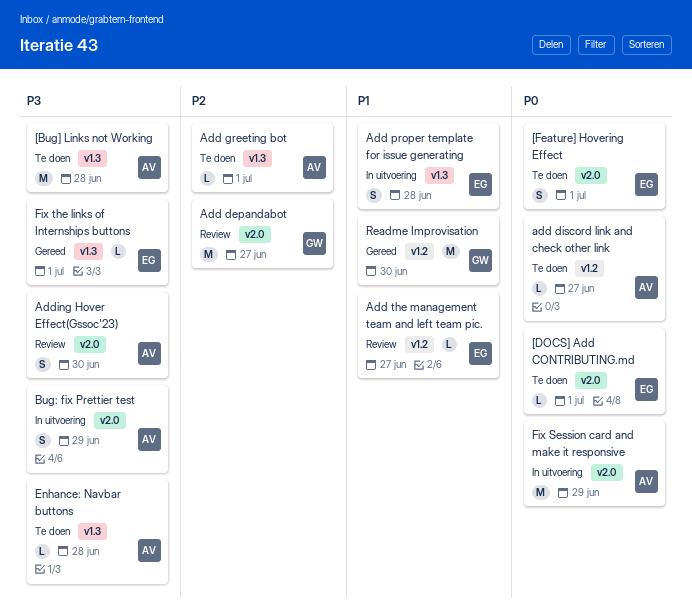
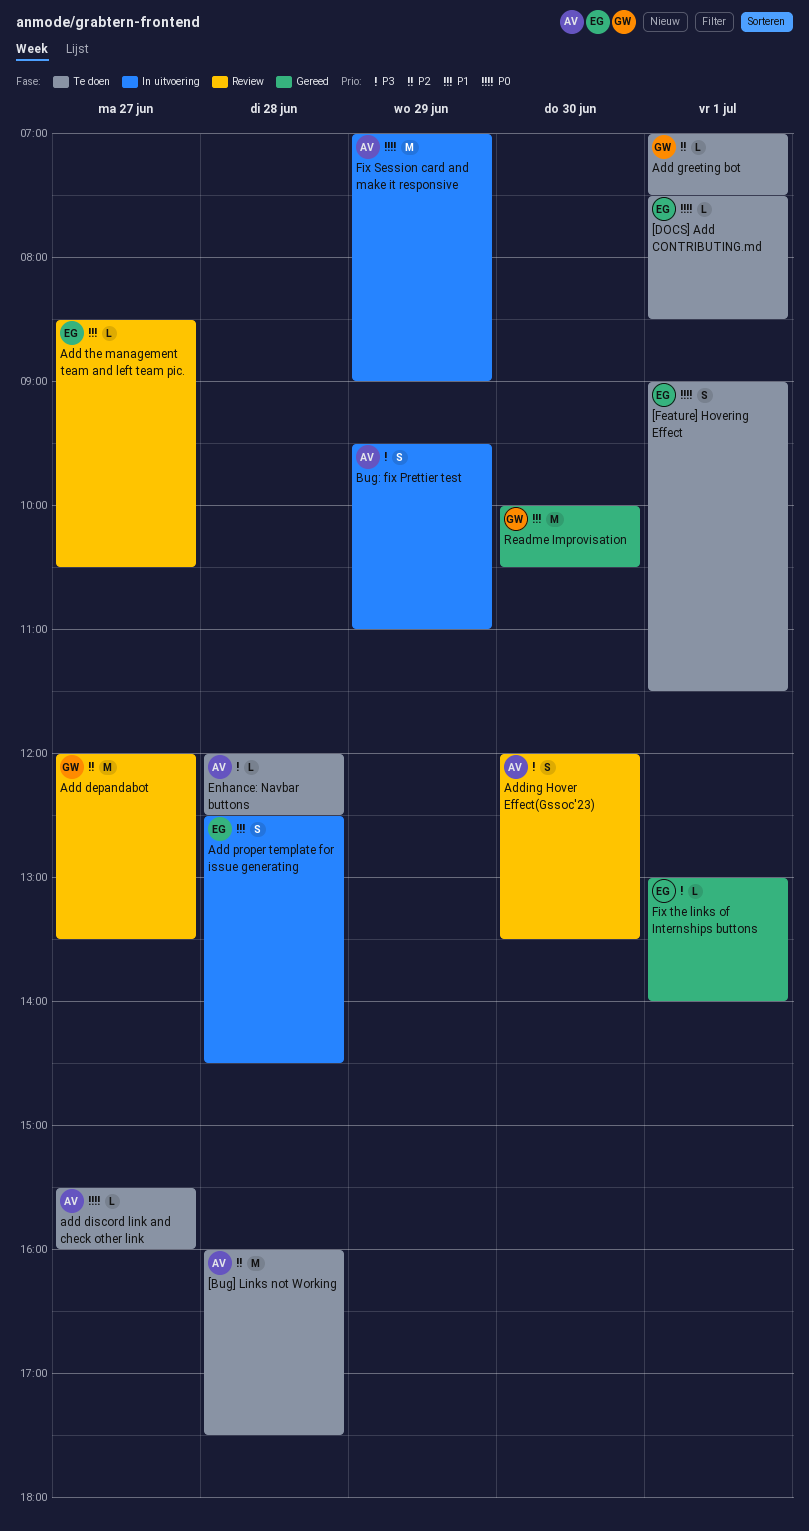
[Bug] Links not Working, priority: P3 -> P2
Add greeting bot, owner: AV -> GW

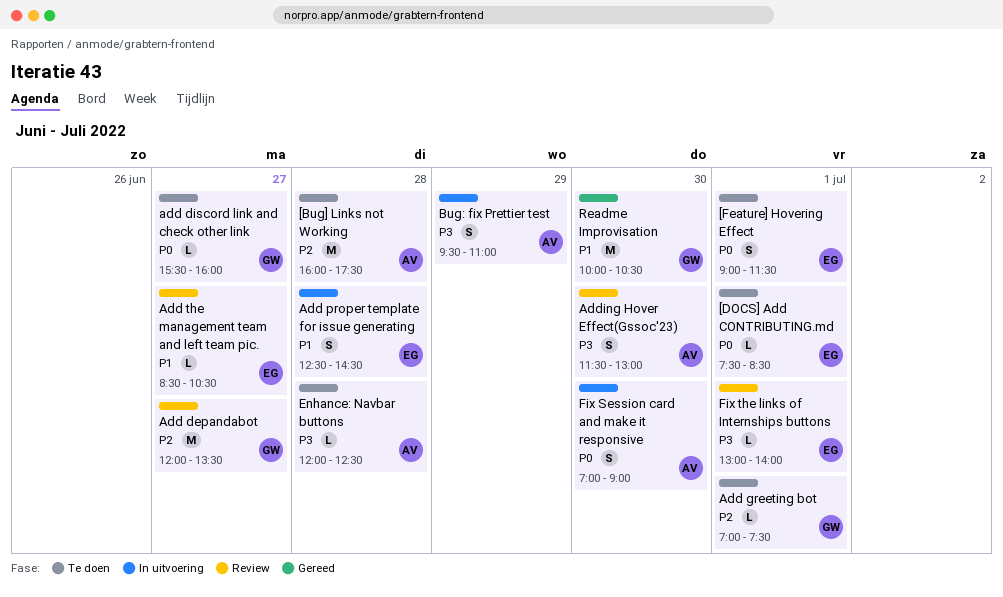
add discord link and check other link, owner: AV -> GW
Adding Hover Effect(Gssoc'23), begins: 12:00 -> 11:30
Adding Hover Effect(Gssoc'23), ends: 13:30 -> 13:00
Fix Session card and make it responsive, estimate: M -> S
Fix Session card and make it responsive, day: Jun 29 -> Jun 30
Fix the links of Internships buttons, status: Gereed -> Review

